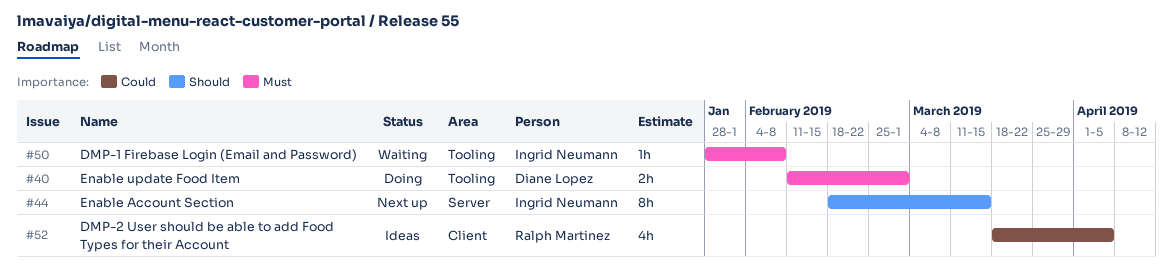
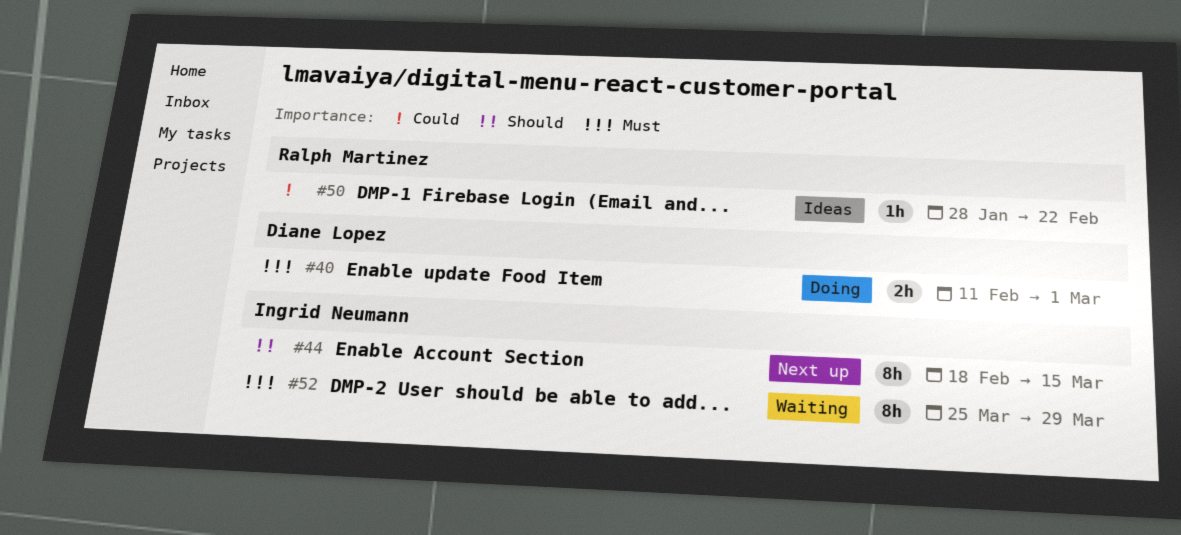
#50, status: Waiting -> Ideas
#50, owner: Ingrid Neumann -> Ralph Martinez
#50, priority: Must -> Could
#50, due: Feb 8 -> Feb 22
#52, status: Ideas -> Waiting
#52, owner: Ralph Martinez -> Ingrid Neumann
#52, priority: Could -> Must
#52, estimate: 4h -> 8h
#52, start: Mar 18 -> Mar 25
#52, due: Apr 5 -> Mar 29

